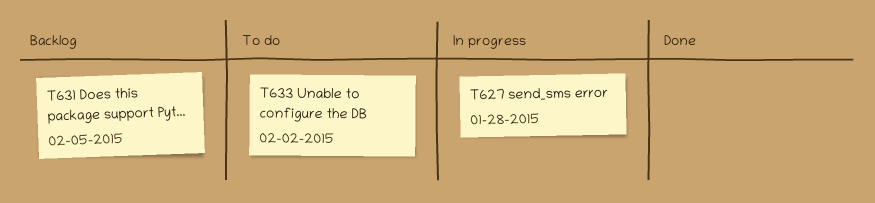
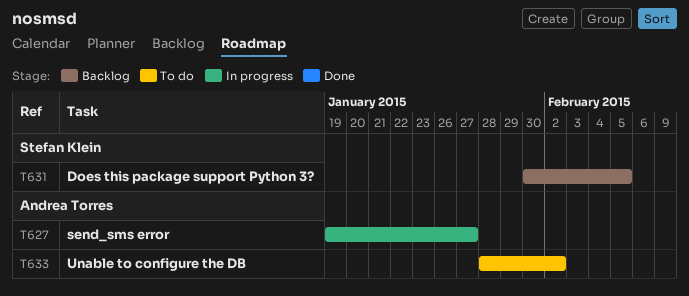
T627, due: Jan 28 -> Jan 27

